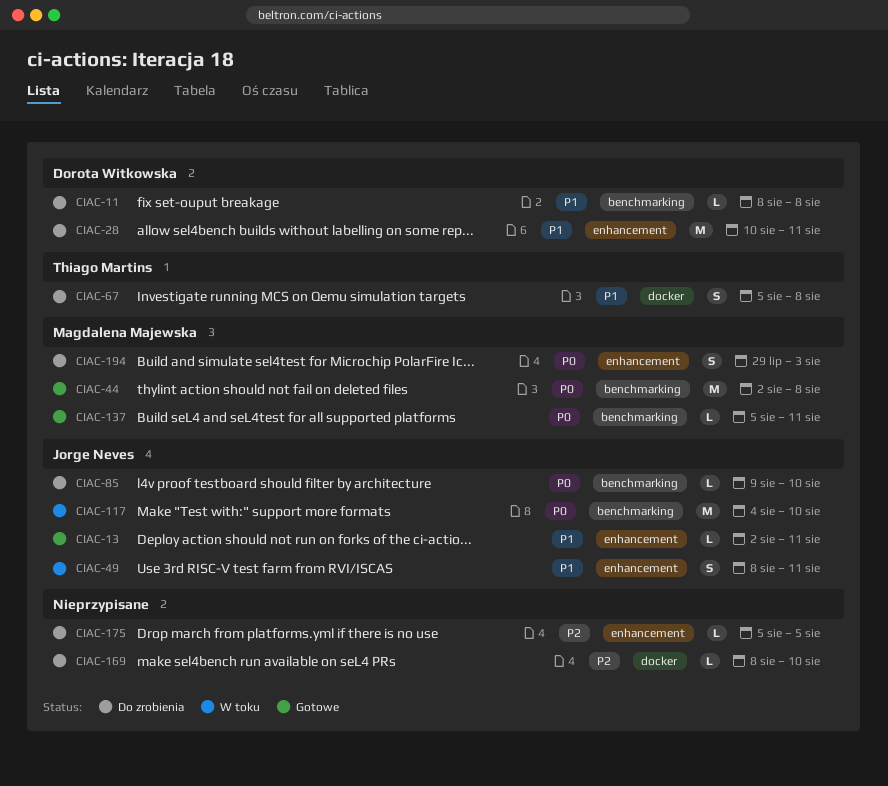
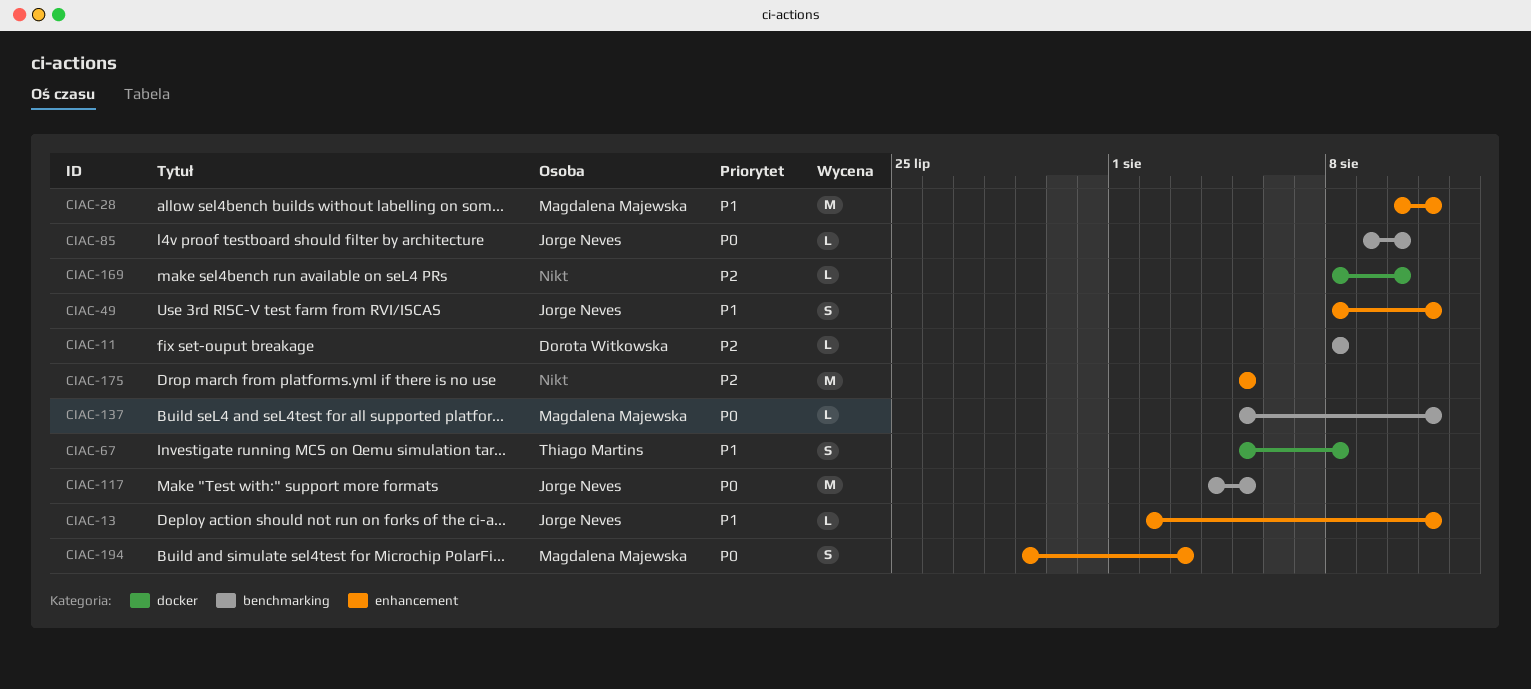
CIAC-11, priority: P1 -> P2
CIAC-28, owner: Dorota Witkowska -> Magdalena Majewska
CIAC-44: present -> none
CIAC-117, due: Aug 10 -> Aug 5
CIAC-175, estimate: L -> M

